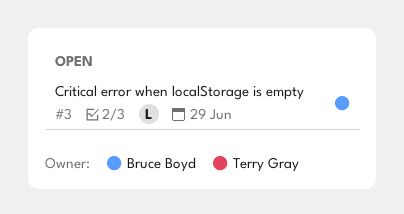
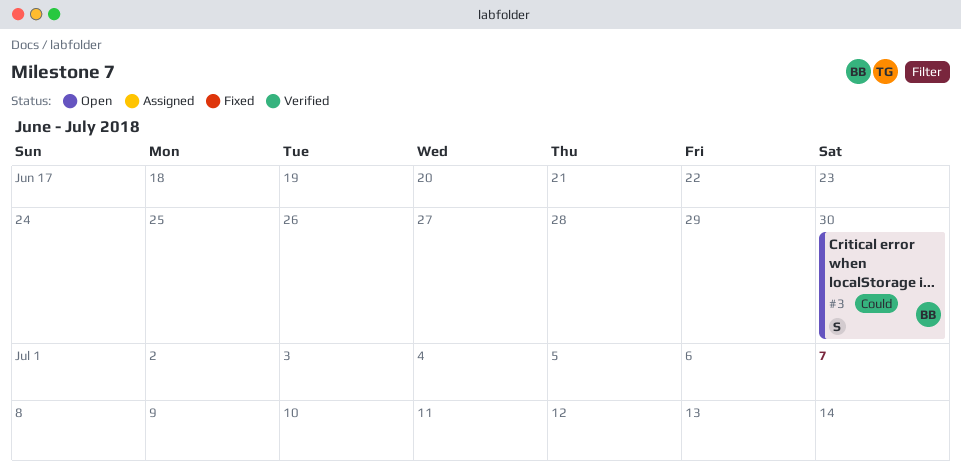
#3, estimate: L -> S
#3, due: Jun 29 -> Jun 30

